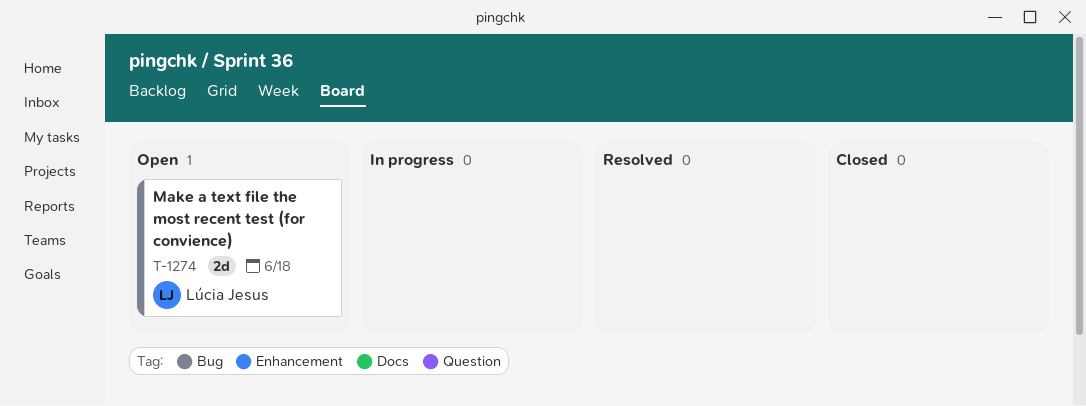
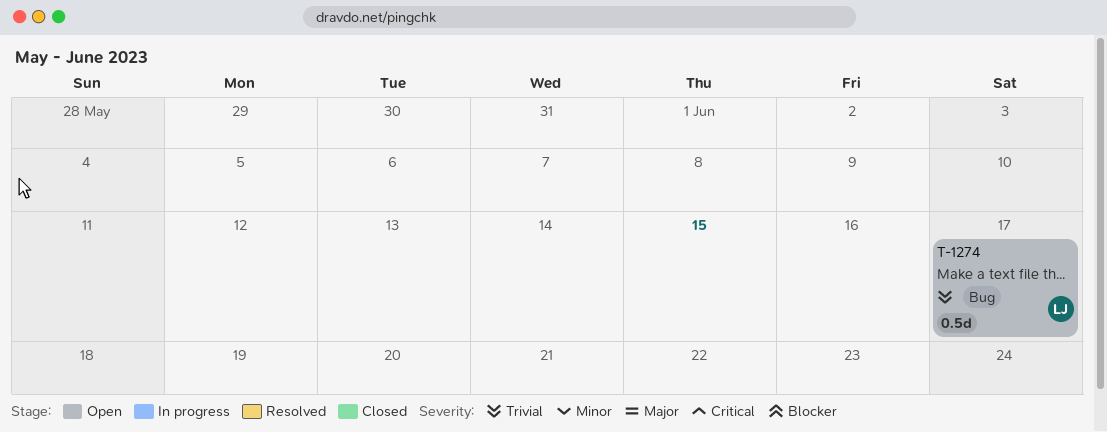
T-1274, estimate: 2d -> 0.5d
T-1274, due: Jun 18 -> Jun 17

